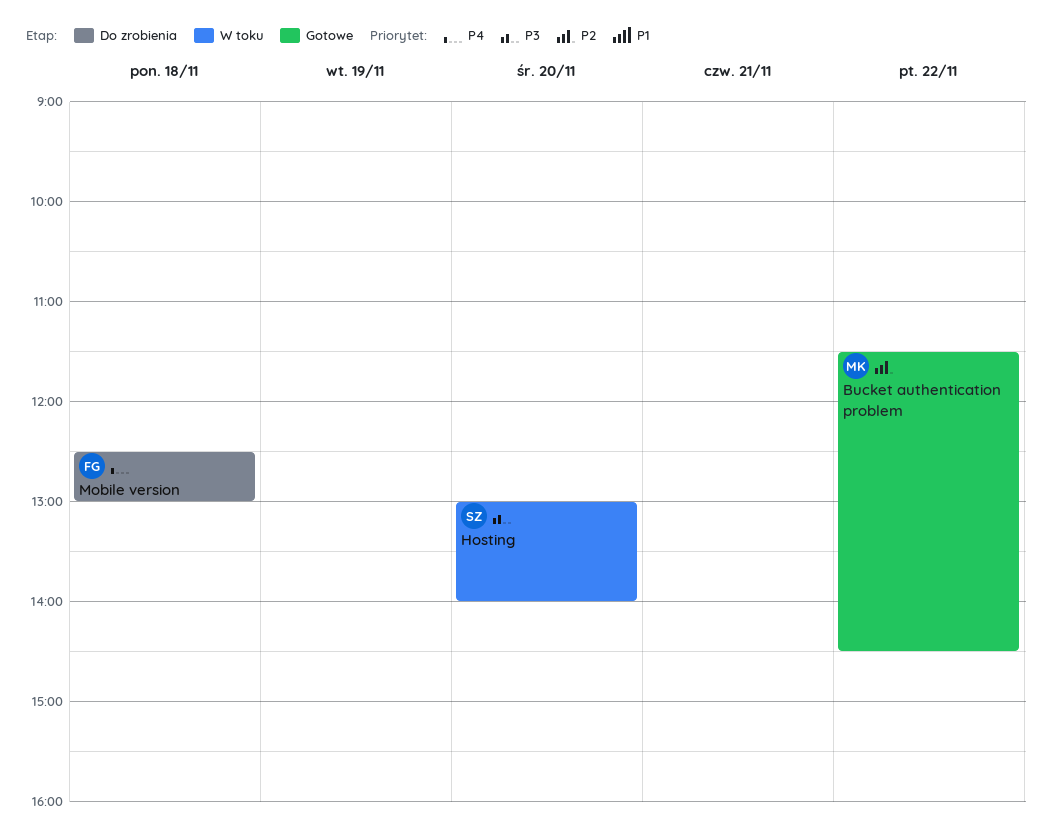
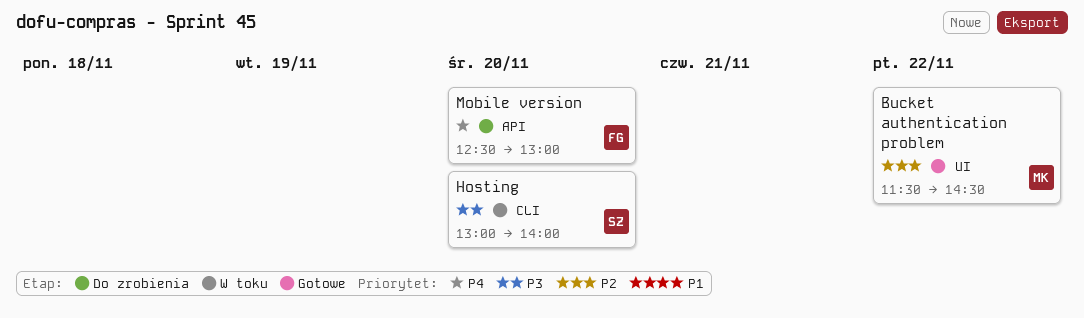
Mobile version, day: Nov 18 -> Nov 20

